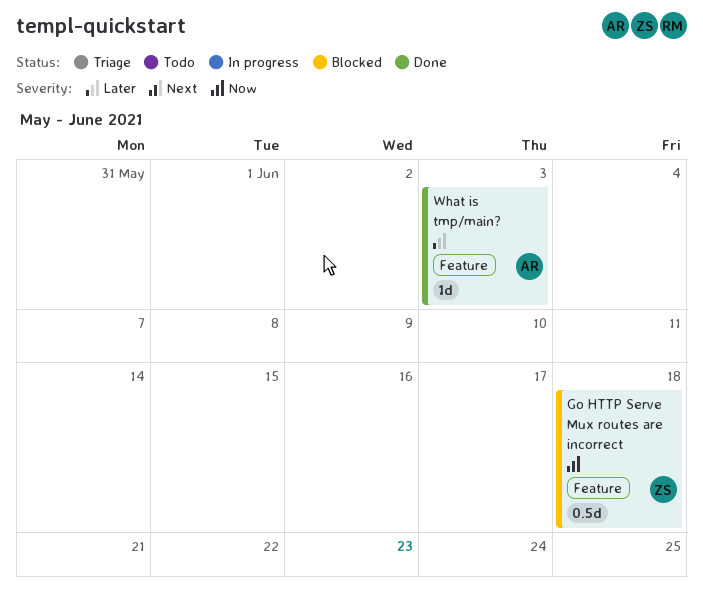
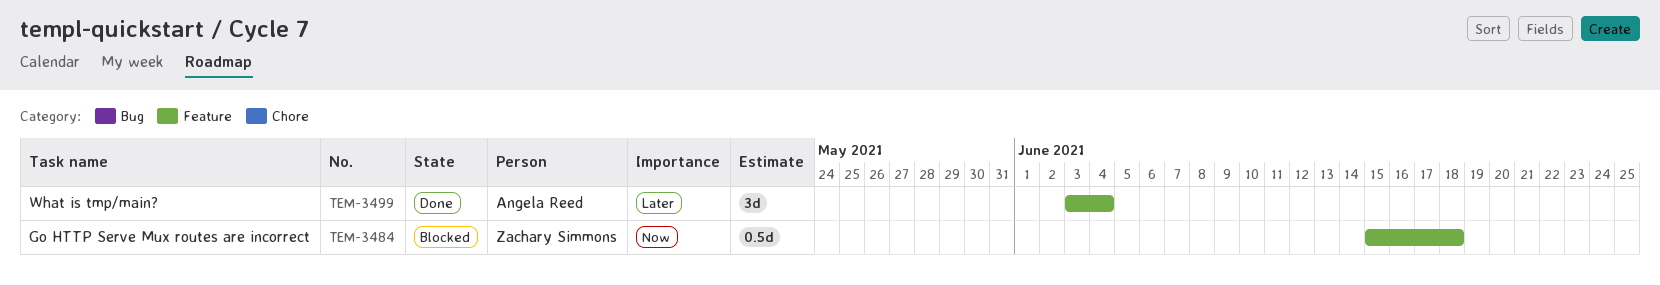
What is tmp/main?, estimate: 1d -> 3d
What is tmp/main?, due: Jun 3 -> Jun 4

